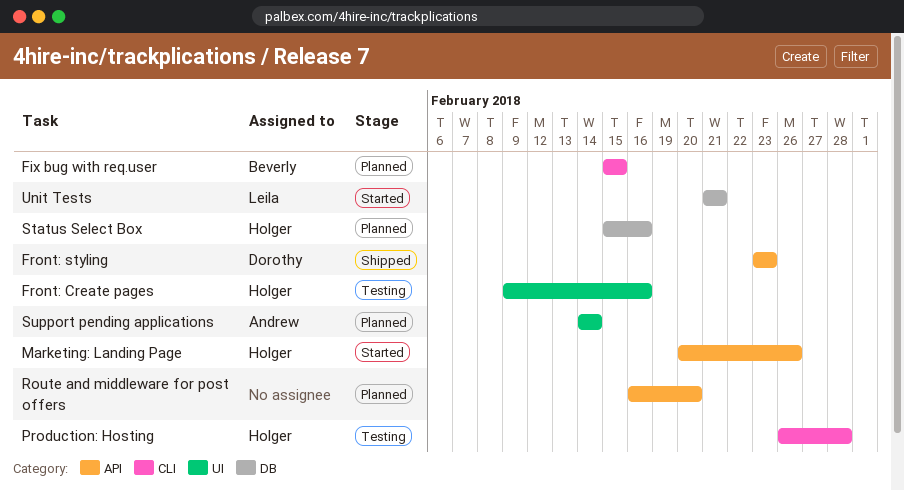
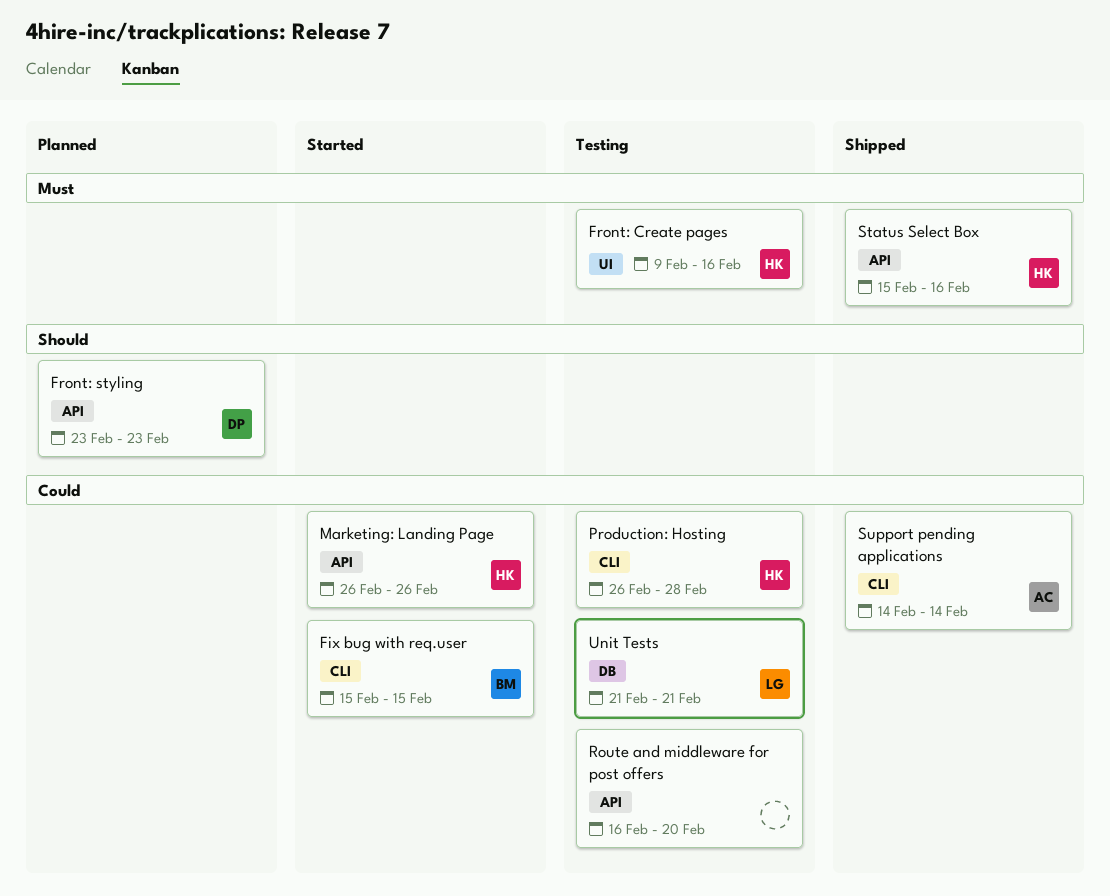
Fix bug with req.user, status: Planned -> Started
Front: styling, status: Shipped -> Planned
Marketing: Landing Page, start: Feb 20 -> Feb 26
Route and middleware for post offers, status: Planned -> Testing
Status Select Box, status: Planned -> Shipped
Status Select Box, label: DB -> API
Support pending applications, status: Planned -> Shipped
Support pending applications, label: UI -> CLI
Unit Tests, status: Started -> Testing

